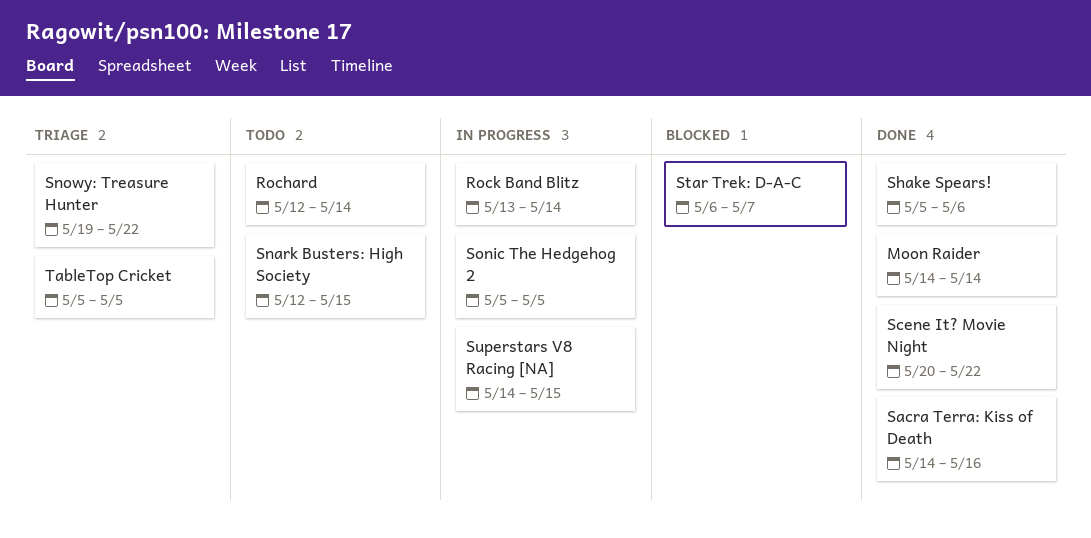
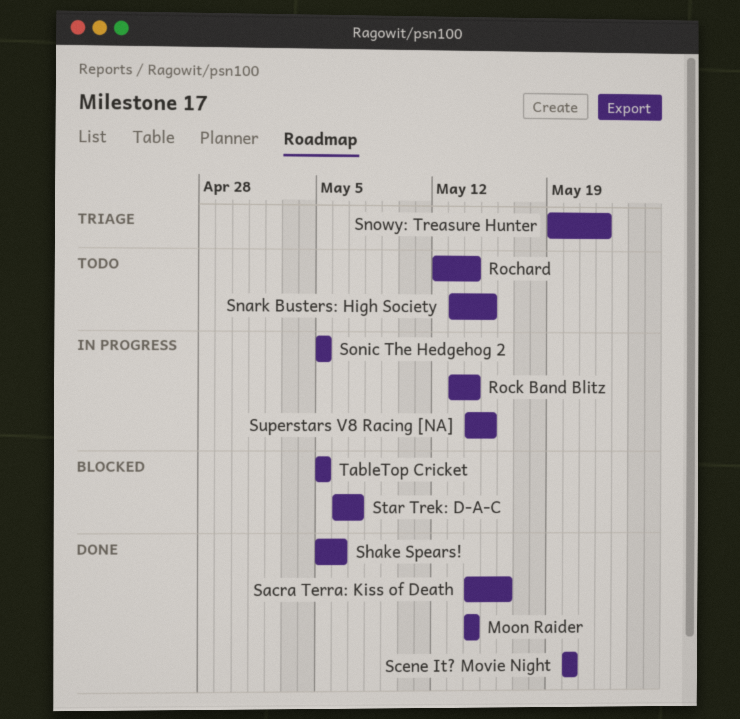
Scene It? Movie Night, due: May 22 -> May 20
Snark Busters: High Society, start: May 12 -> May 13
TableTop Cricket, status: Triage -> Blocked

